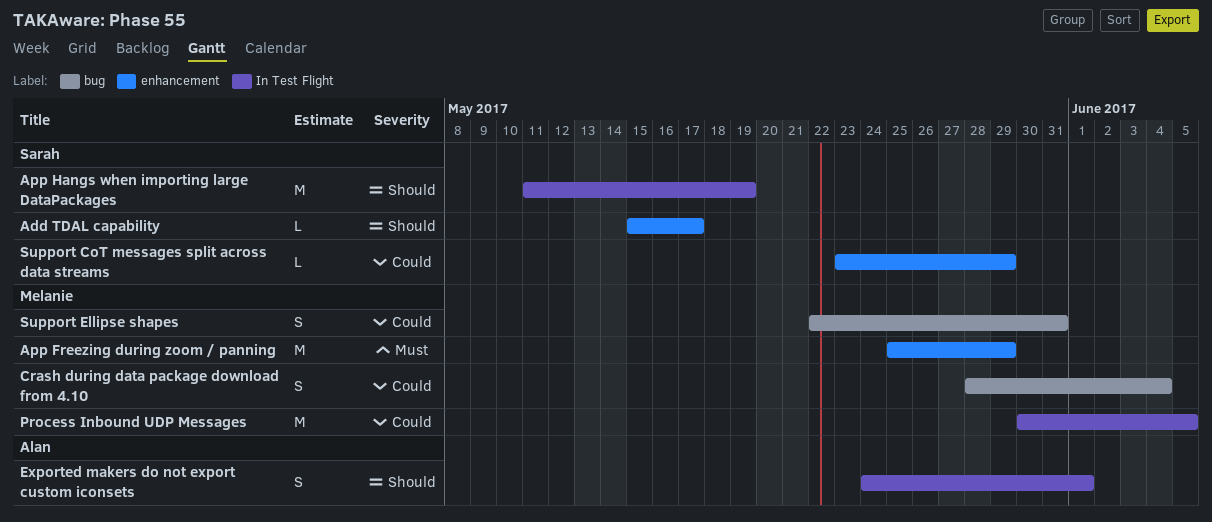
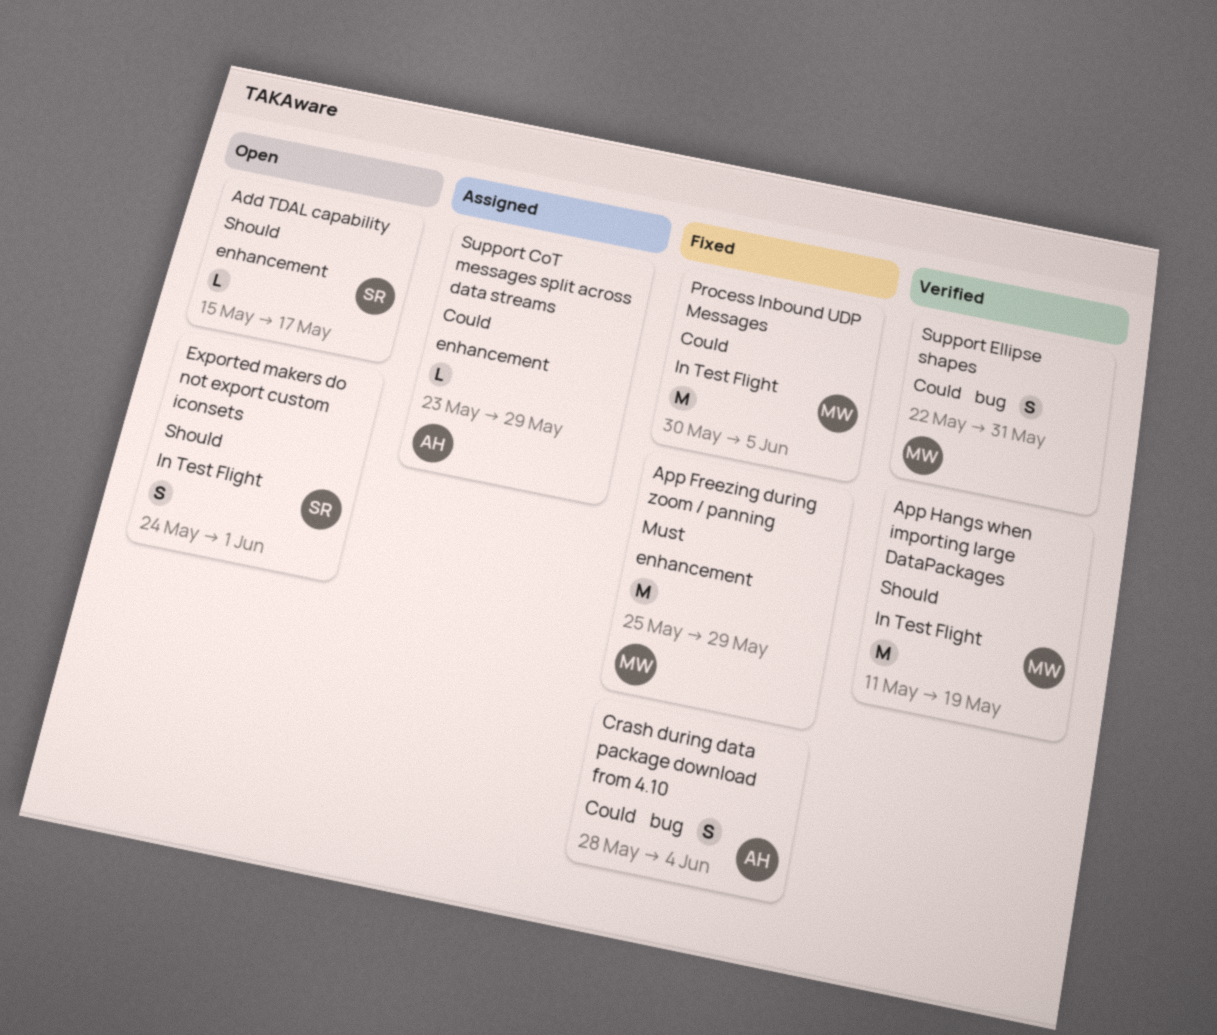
App Hangs when importing large DataPackages, owner: Sarah -> Melanie
Crash during data package download from 4.10, owner: Melanie -> Alan
Exported makers do not export custom iconsets, owner: Alan -> Sarah
Support CoT messages split across data streams, owner: Sarah -> Alan

